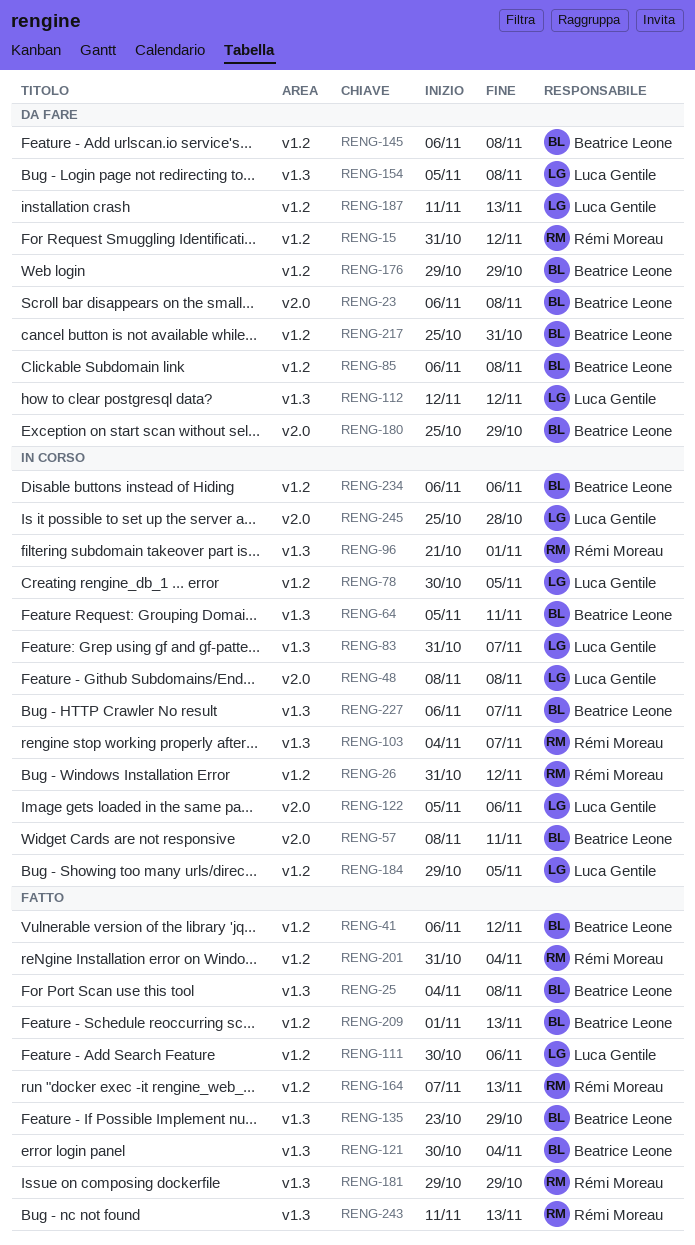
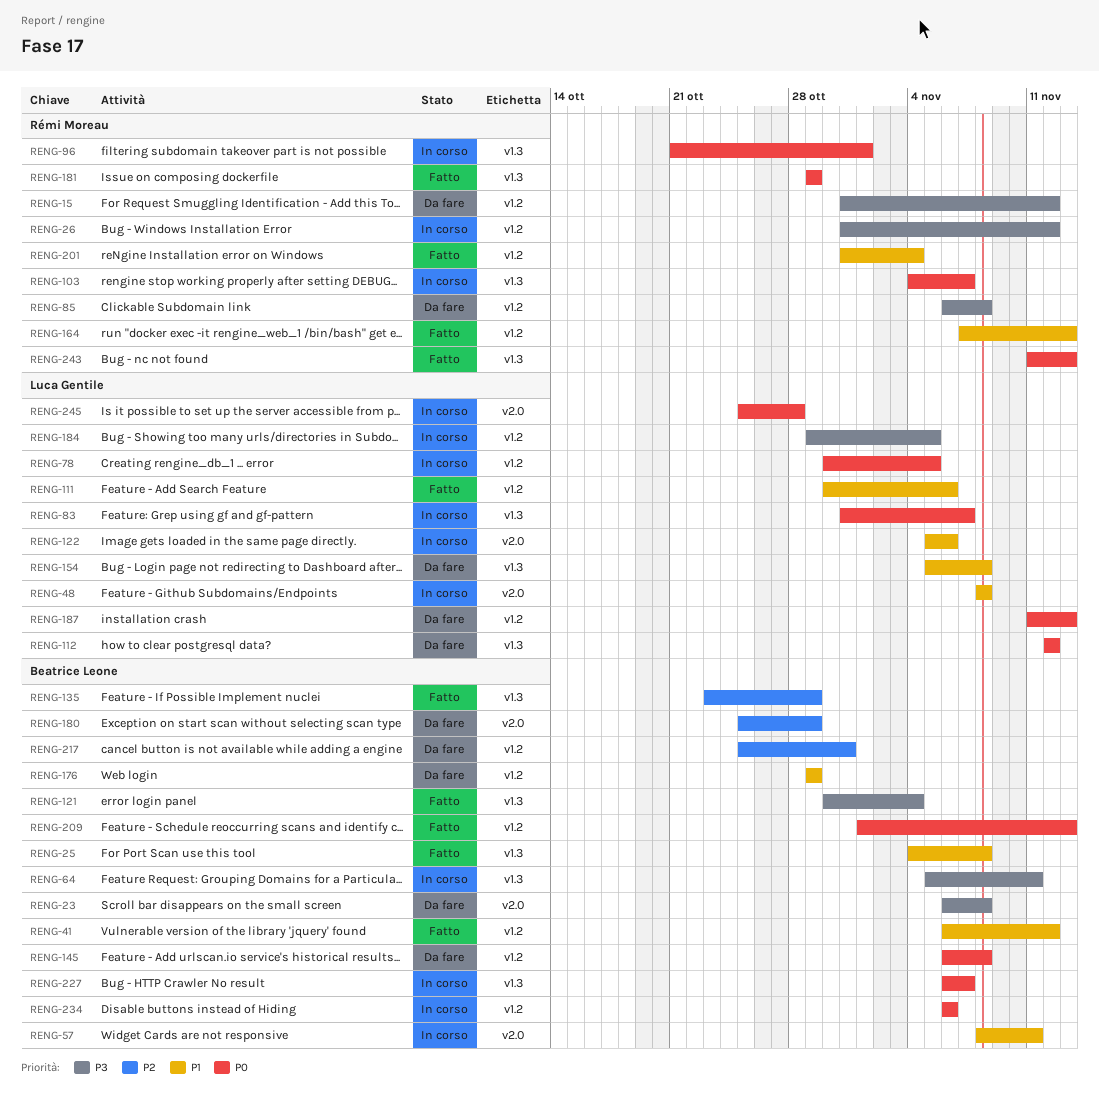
RENG-85, owner: Beatrice Leone -> Rémi Moreau

